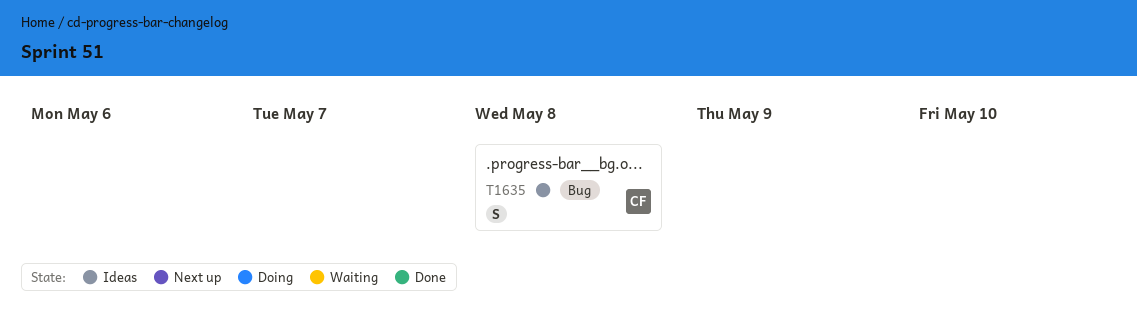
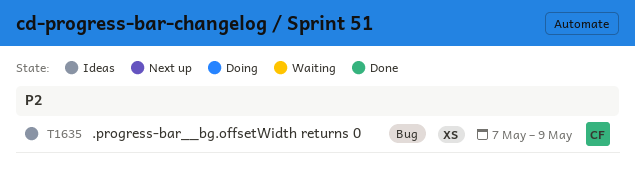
T1635, estimate: S -> XS
T1635, due: May 8 -> May 9

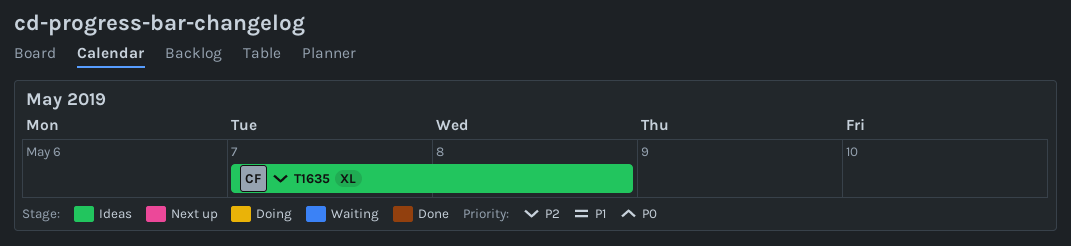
T1635, estimate: XS -> XL
T1635, due: May 9 -> May 8

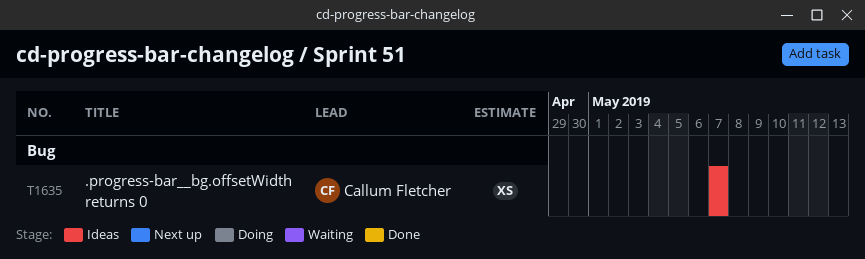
T1635, estimate: XL -> XS
T1635, due: May 8 -> May 7

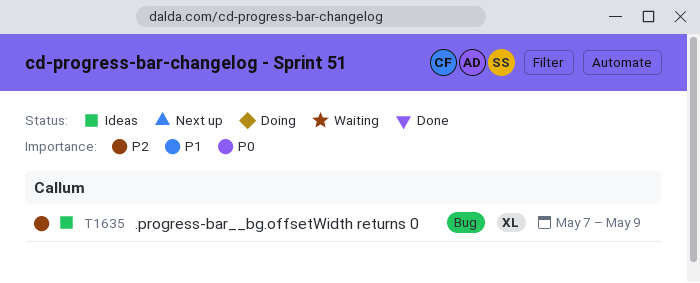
T1635, estimate: XS -> XL
T1635, due: May 7 -> May 9

